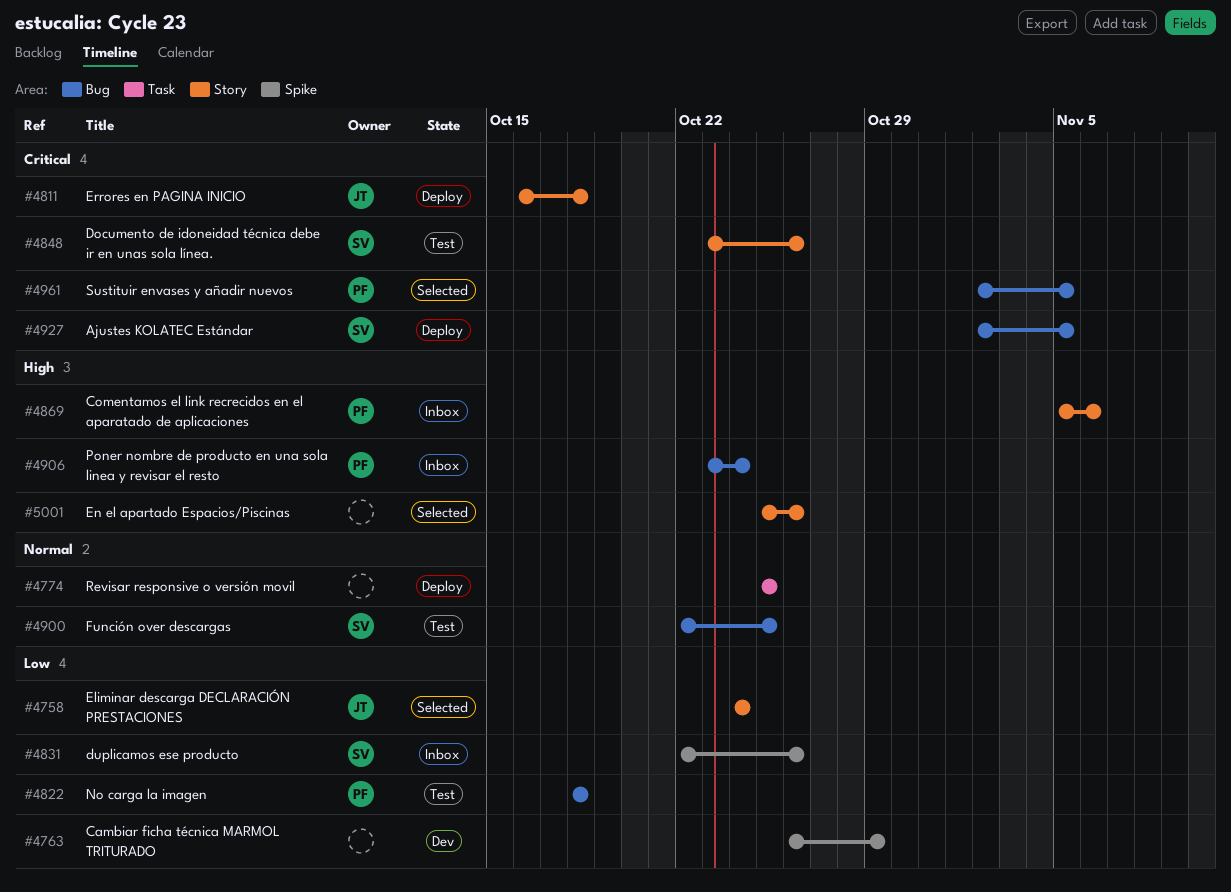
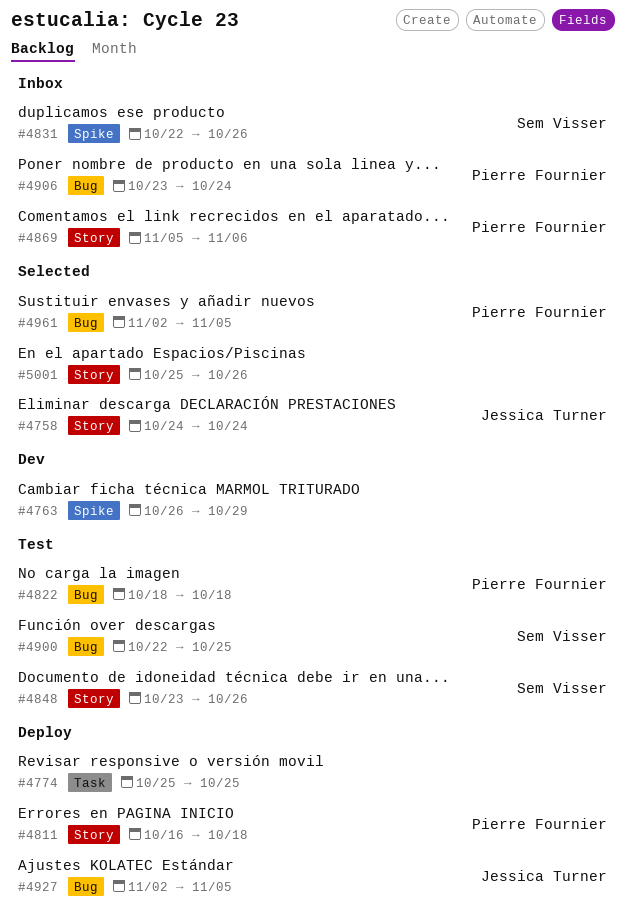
#4811, owner: Jessica Turner -> Pierre Fournier
#4927, owner: Sem Visser -> Jessica Turner

